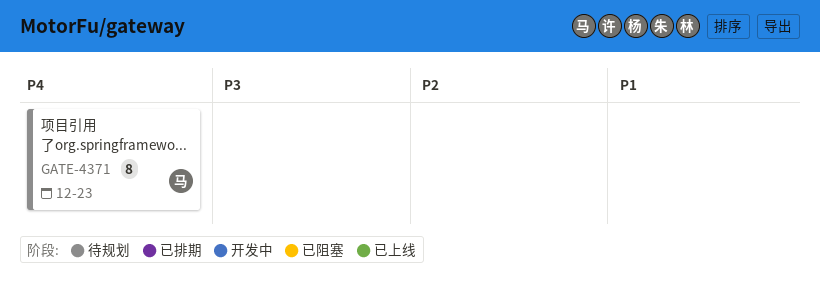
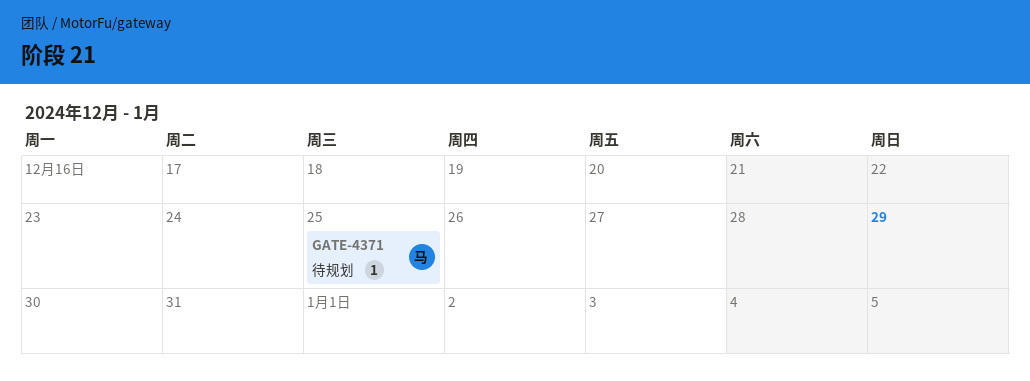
GATE-4371, estimate: 8 -> 1
GATE-4371, due: Dec 23 -> Dec 25

